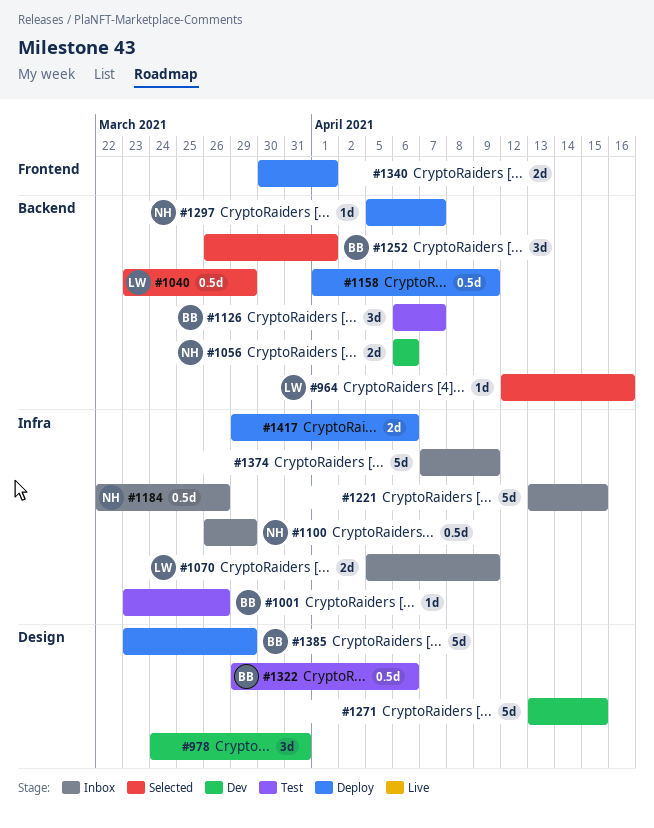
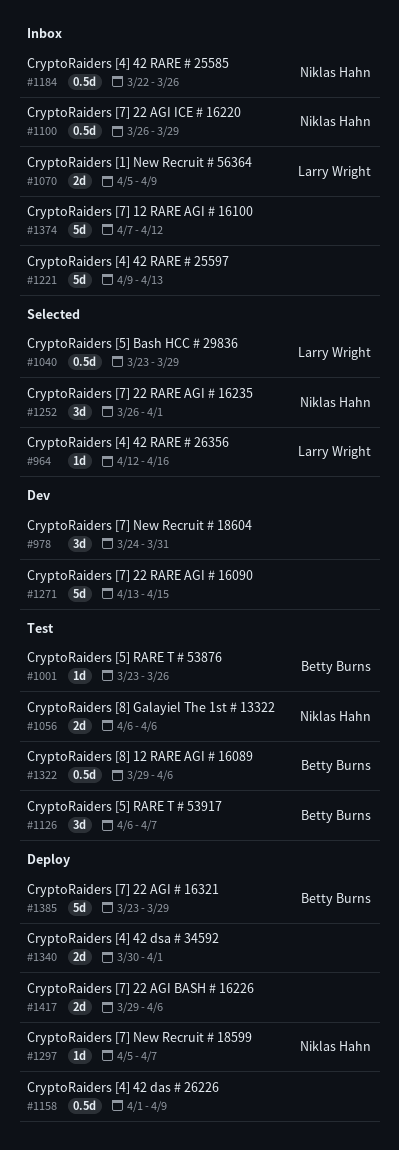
#1056, status: Dev -> Test
#1221, start: Apr 13 -> Apr 9
#1221, due: Apr 15 -> Apr 13
#1252, owner: Betty Burns -> Niklas Hahn
#1374, due: Apr 9 -> Apr 12

